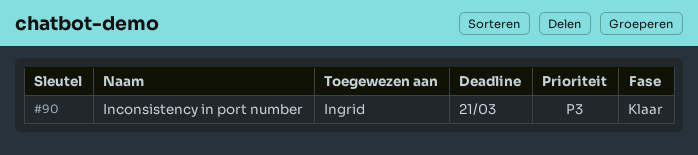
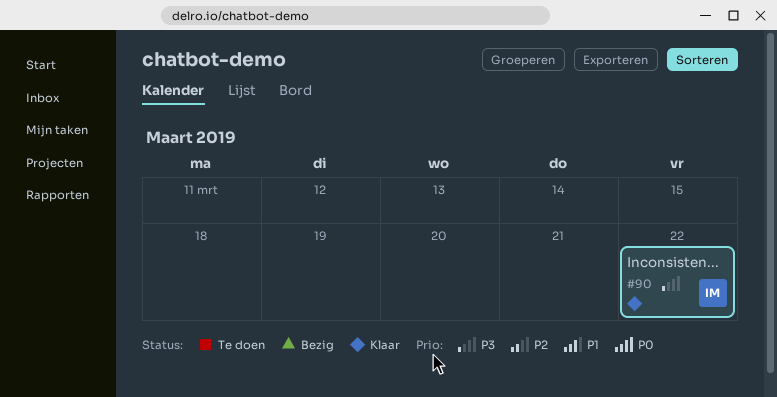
#90, due: Mar 21 -> Mar 22

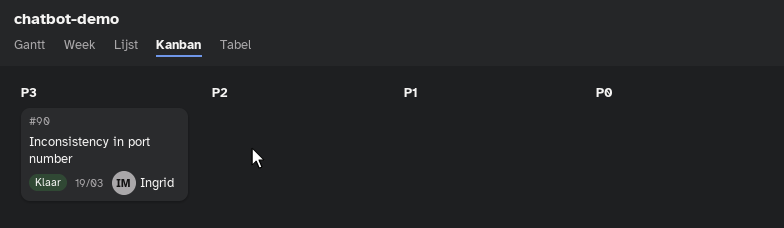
#90, due: Mar 22 -> Mar 19

